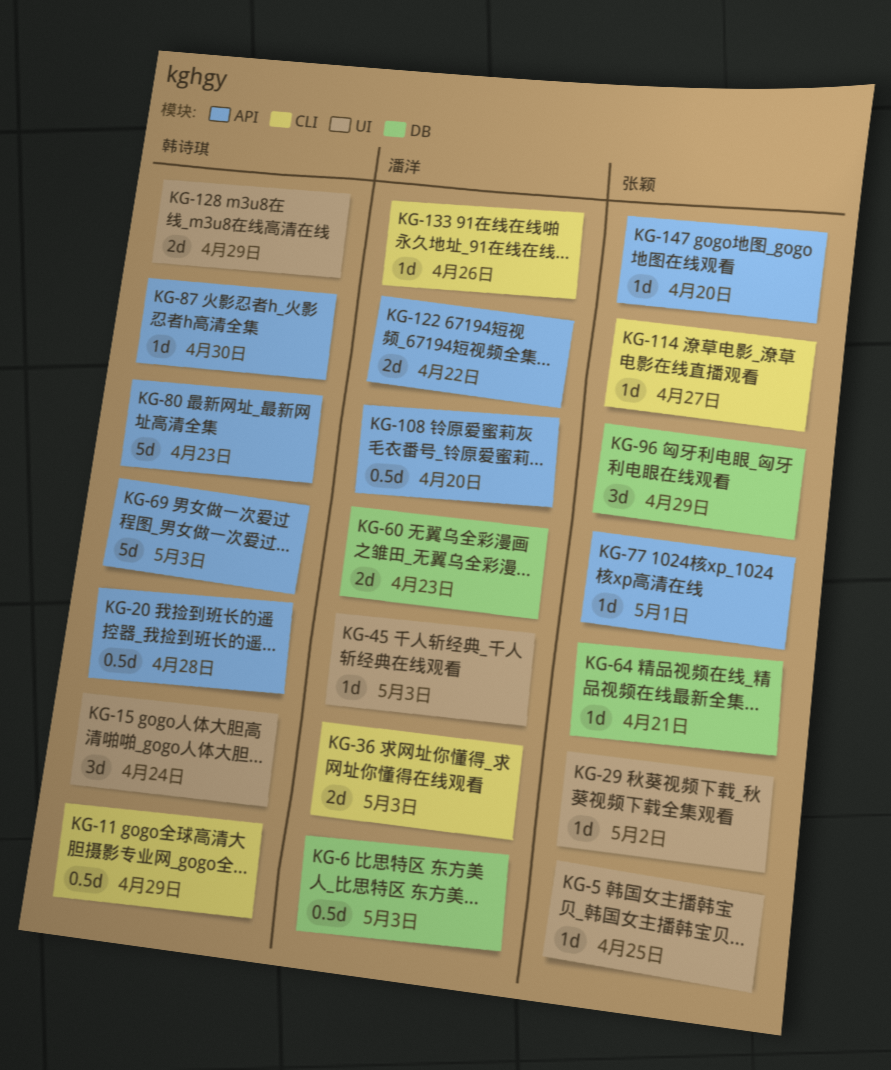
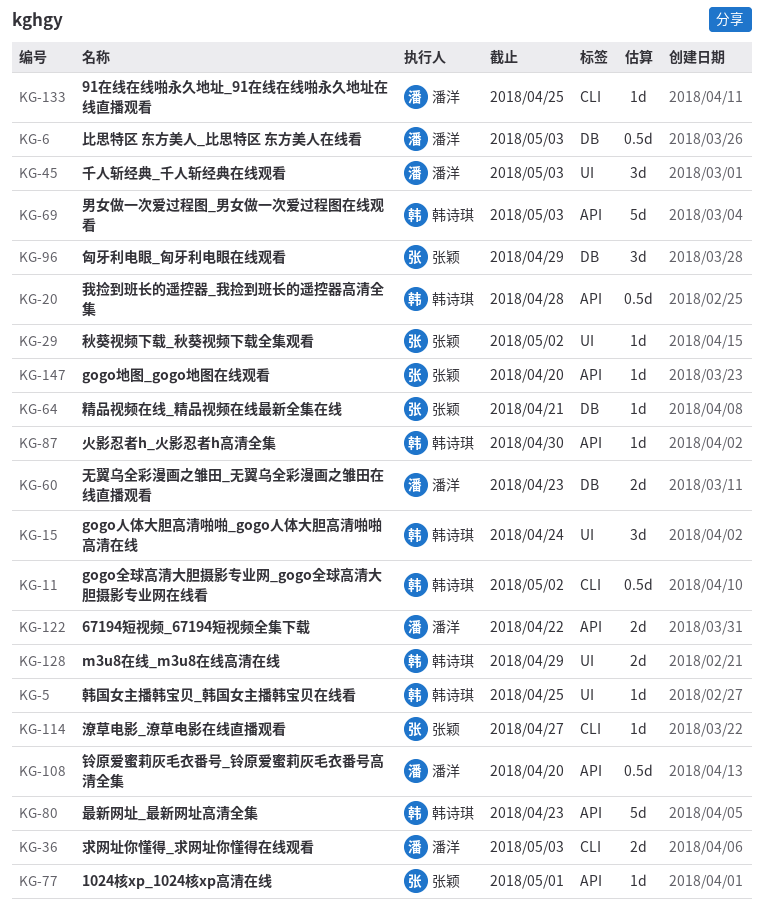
KG-5, owner: 张颖 -> 韩诗琪
KG-11, due: Apr 29 -> May 2
KG-45, estimate: 1d -> 3d
KG-133, due: Apr 26 -> Apr 25

